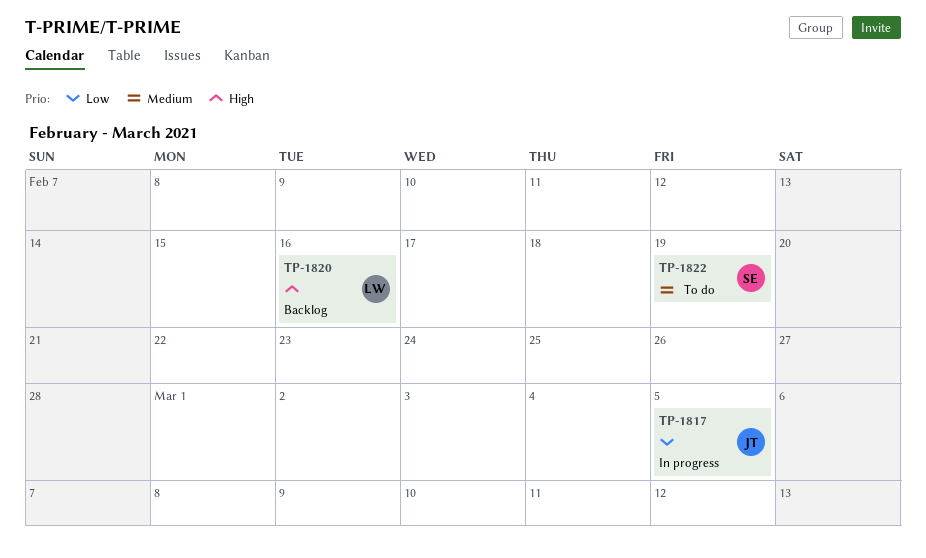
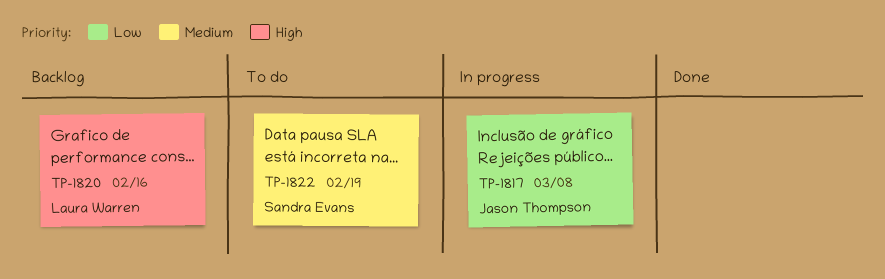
TP-1817, due: Mar 5 -> Mar 8

